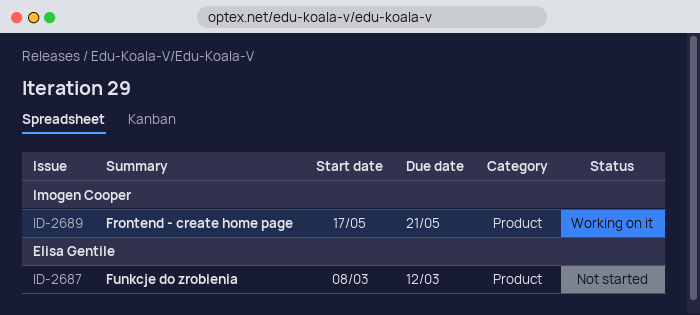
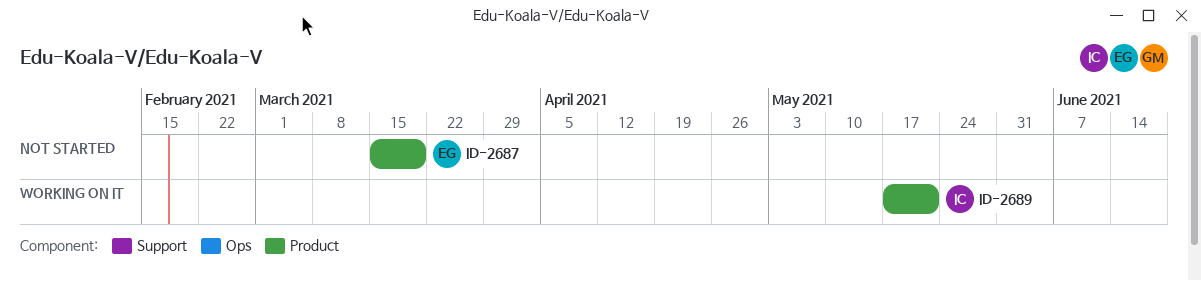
ID-2687, start: Mar 8 -> Mar 15
ID-2687, due: Mar 12 -> Mar 19

